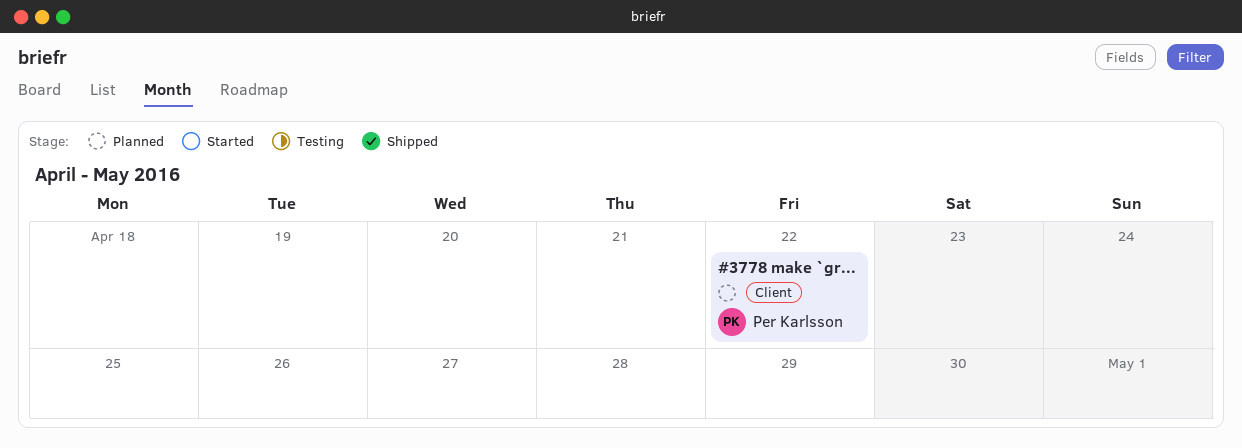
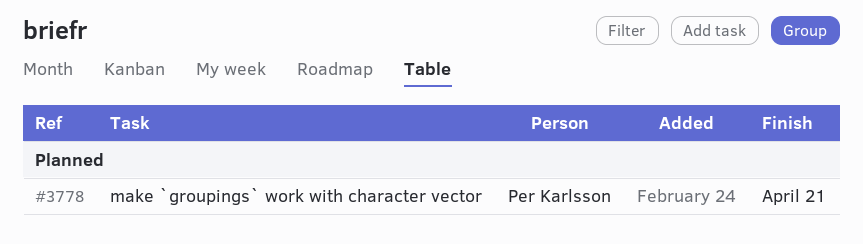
#3778, due: Apr 22 -> Apr 21

